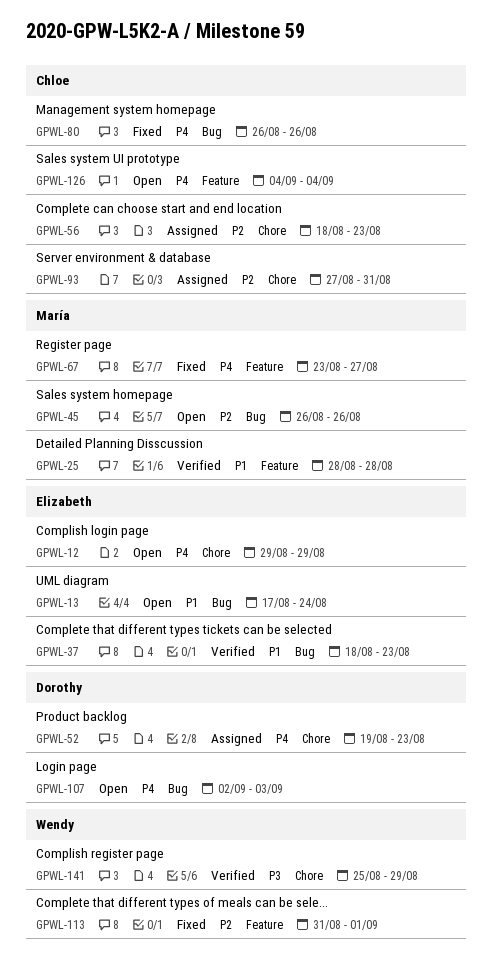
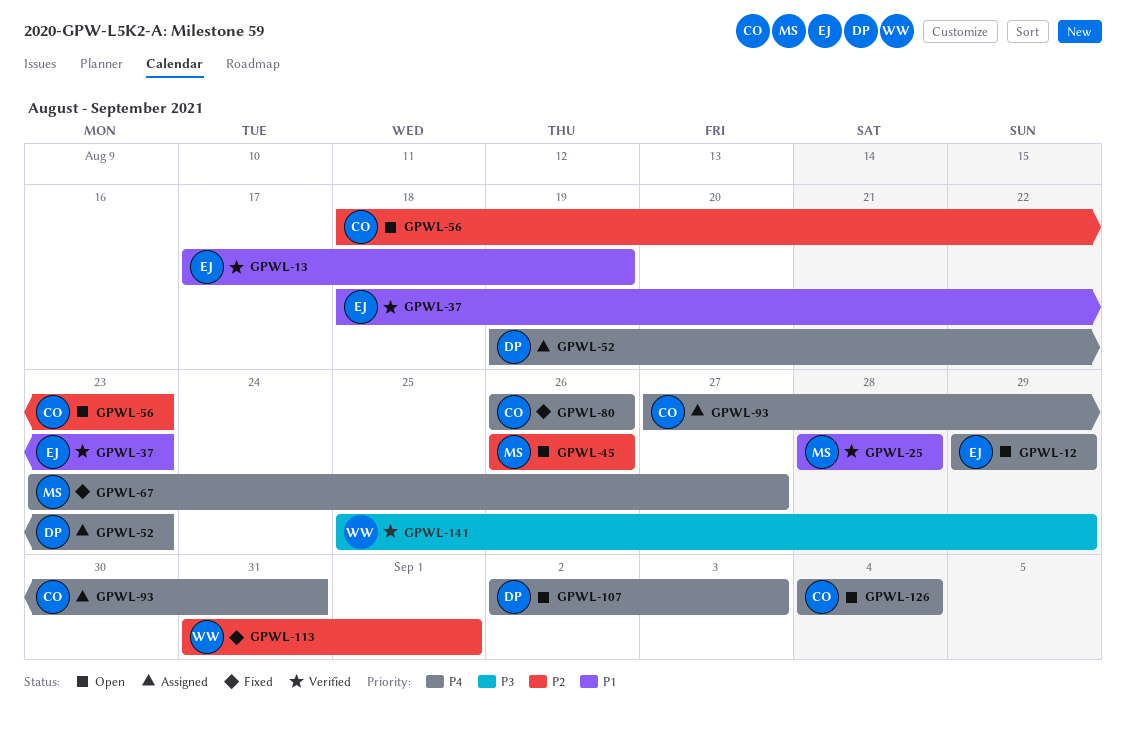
GPWL-13, status: Open -> Verified
GPWL-13, due: Aug 24 -> Aug 19
GPWL-56, status: Assigned -> Open
GPWL-93, priority: P2 -> P4

